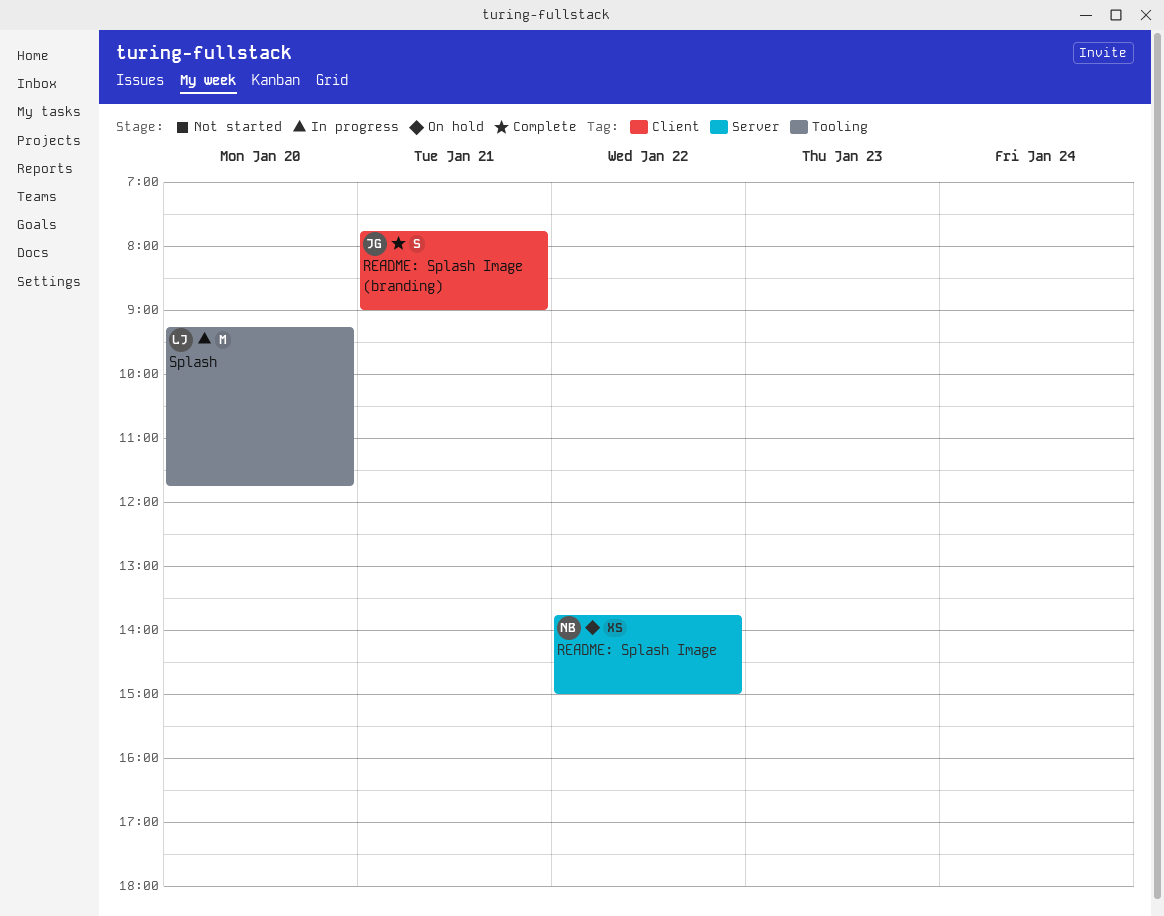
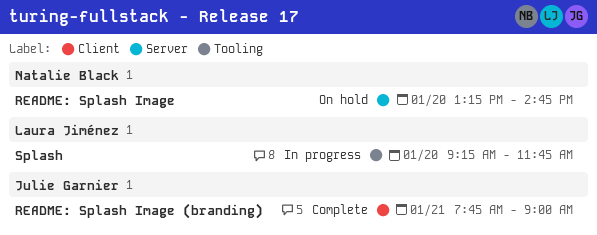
README: Splash Image, day: Jan 22 -> Jan 20
README: Splash Image, begins: 13:45 -> 13:15
README: Splash Image, ends: 15:00 -> 14:45

